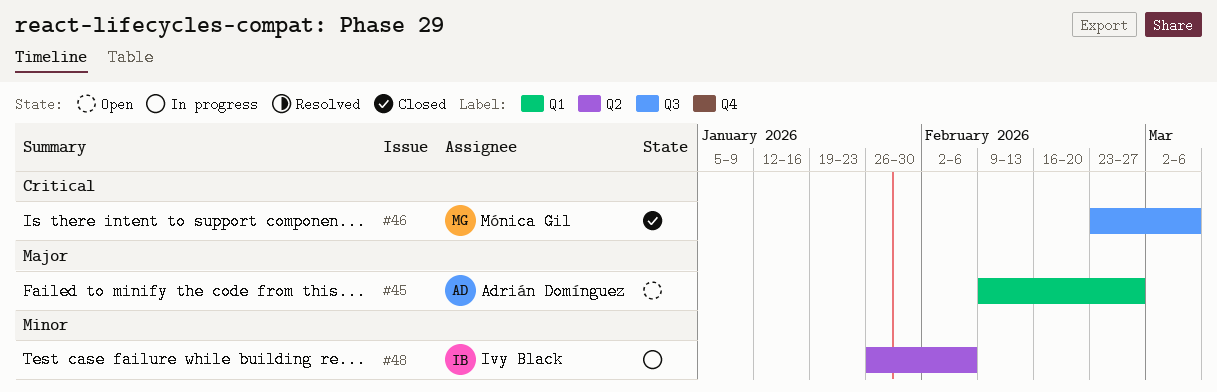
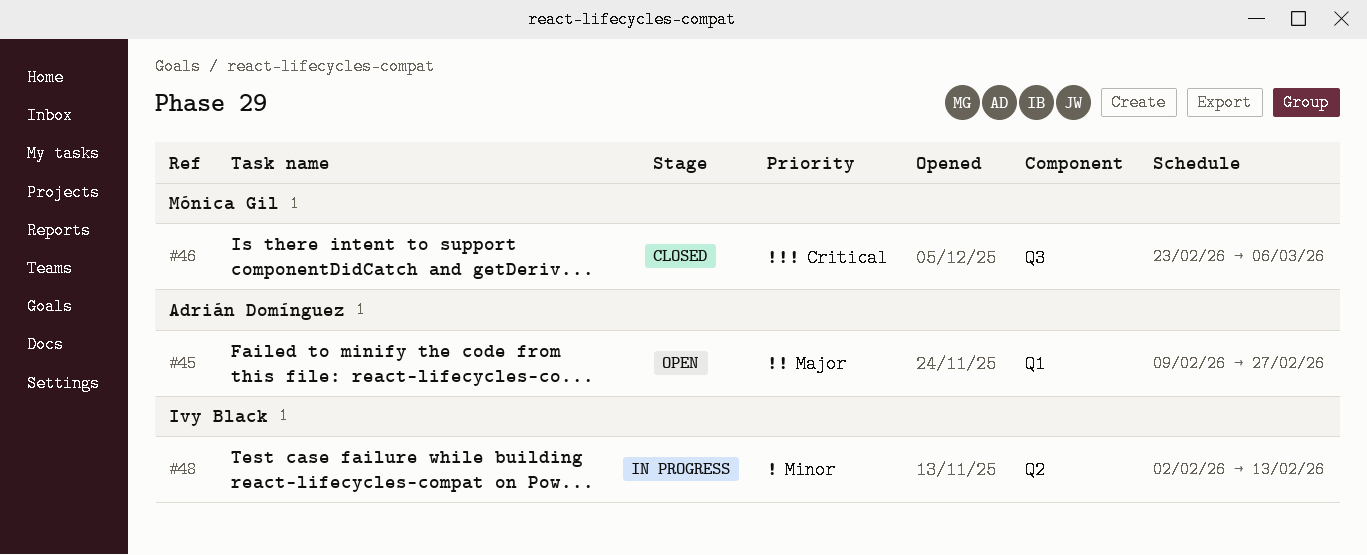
#48, start: Jan 26 -> Feb 2
#48, due: Feb 6 -> Feb 13

